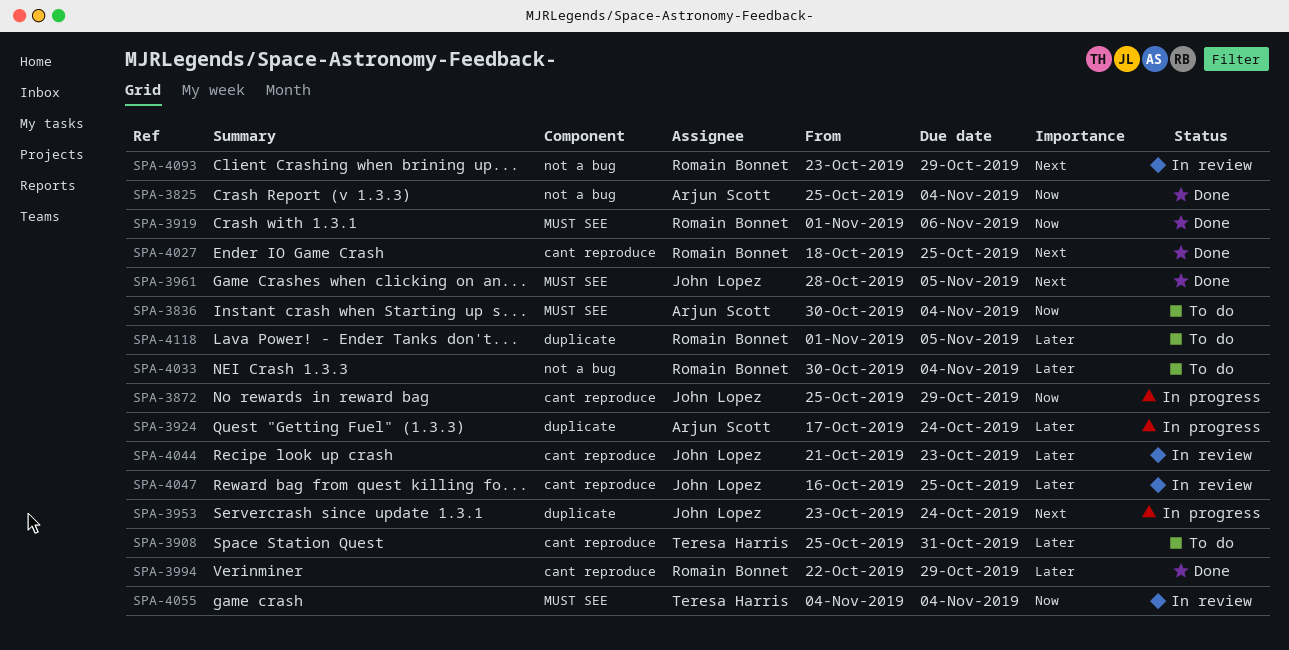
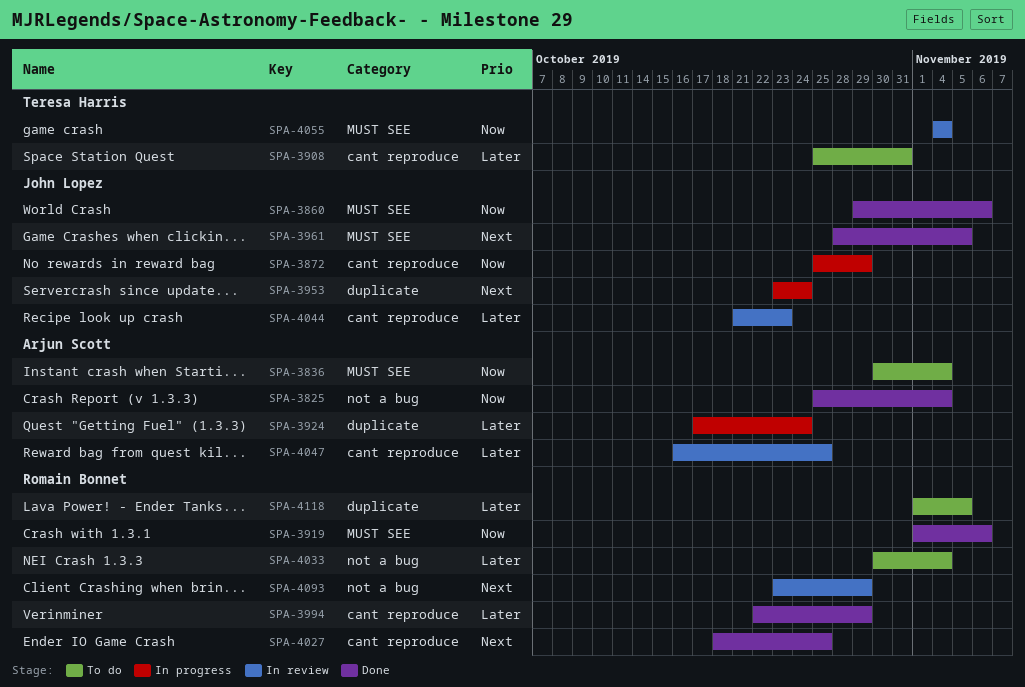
SPA-3860: none -> present
SPA-4047, owner: John Lopez -> Arjun Scott

